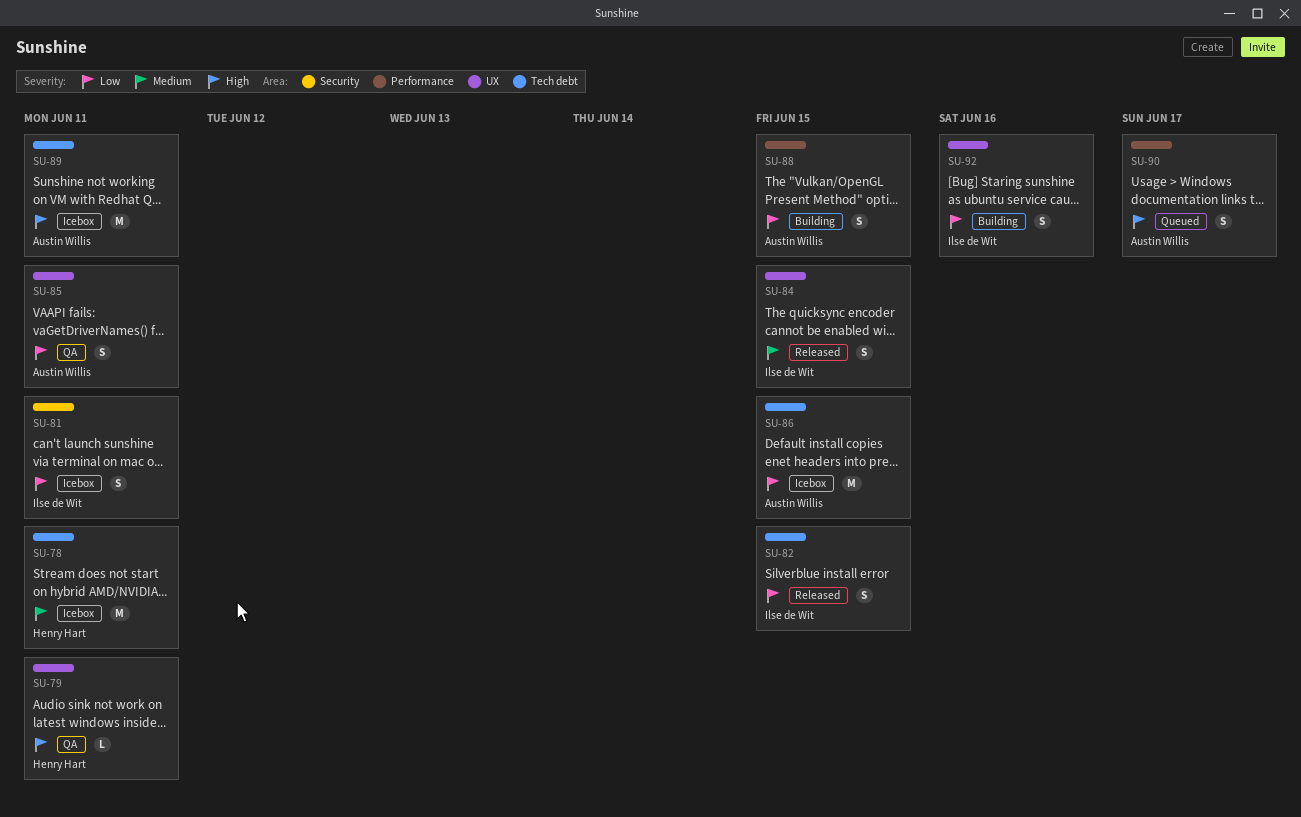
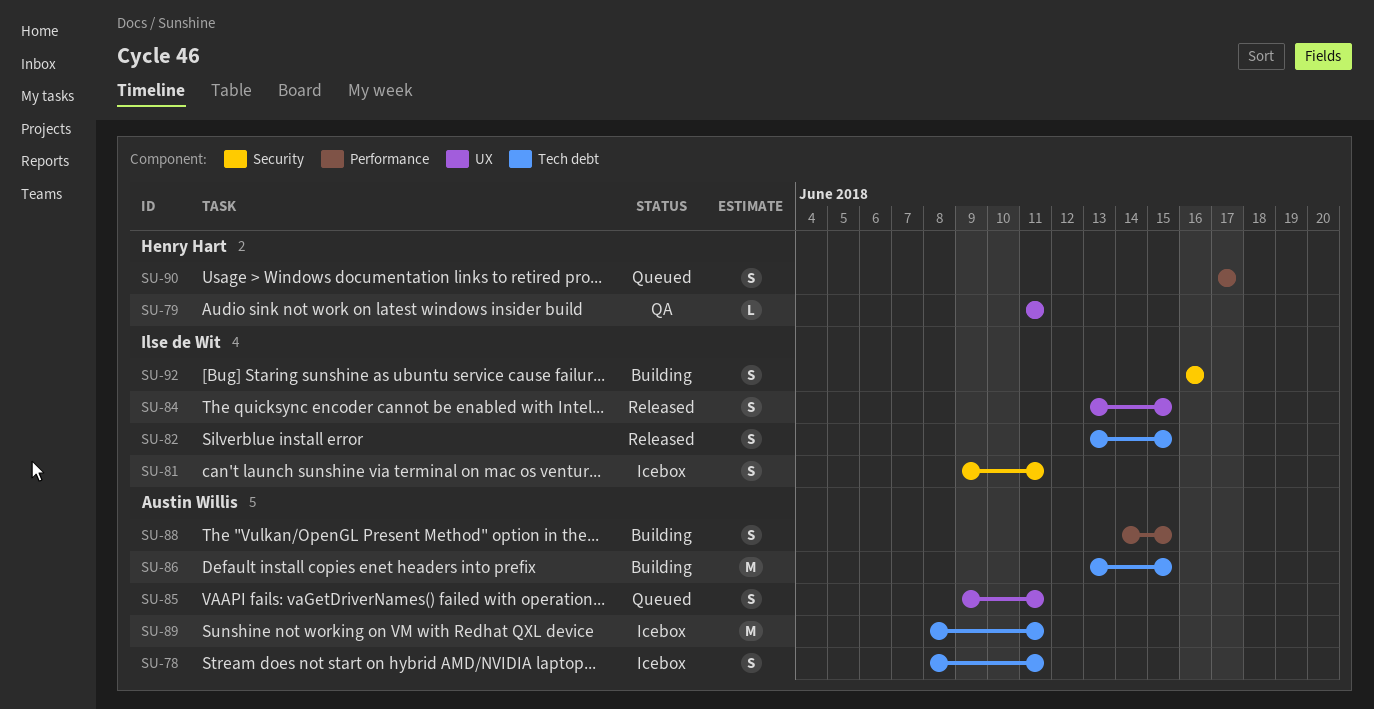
SU-78, owner: Henry Hart -> Austin Willis
SU-78, estimate: M -> S
SU-85, status: QA -> Queued
SU-86, status: Icebox -> Building
SU-90, owner: Austin Willis -> Henry Hart
SU-92, label: UX -> Security

